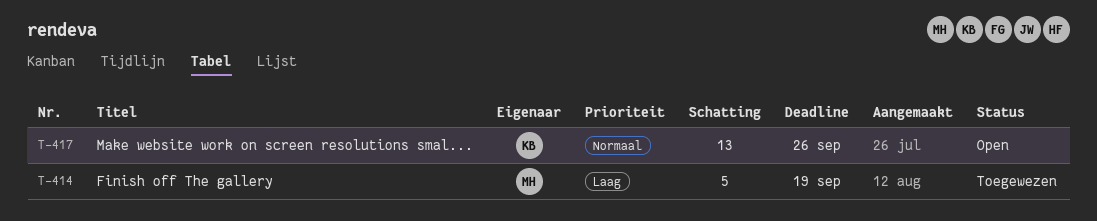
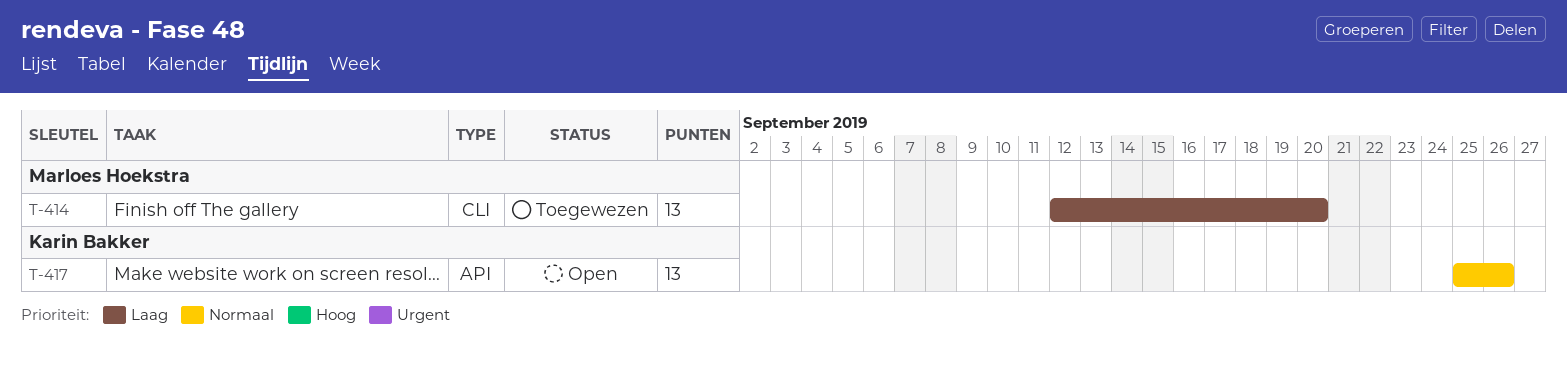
T-414, estimate: 5 -> 13
T-414, due: Sep 19 -> Sep 20

